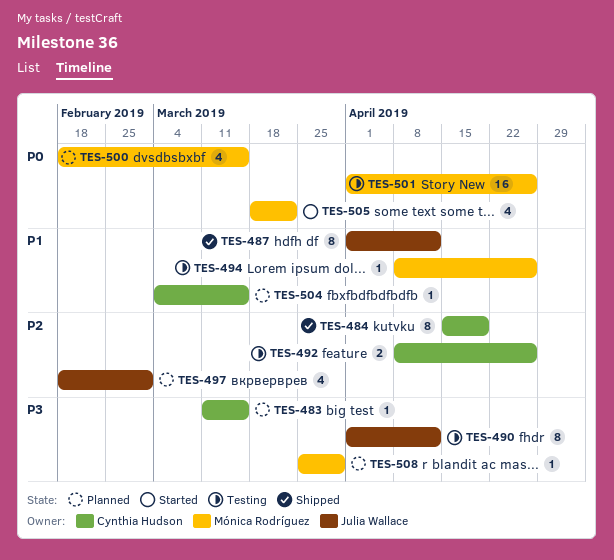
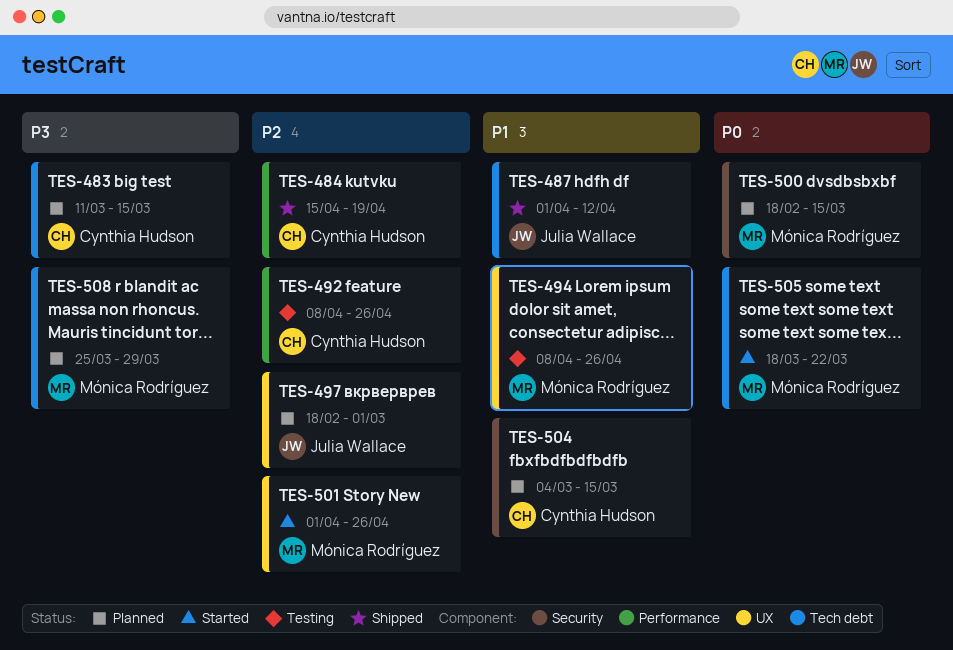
TES-490: present -> none
TES-501, status: Testing -> Started
TES-501, priority: P0 -> P2

